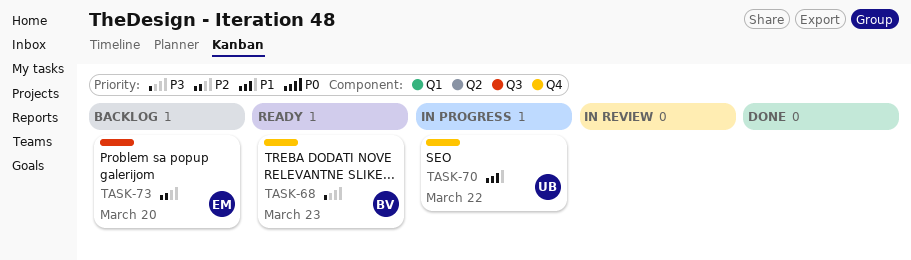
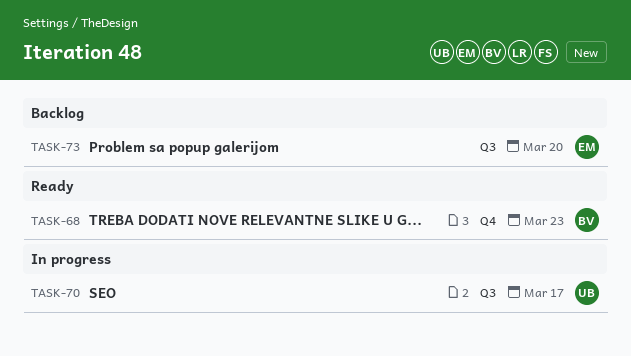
TASK-70, label: Q4 -> Q3
TASK-70, due: Mar 22 -> Mar 17

